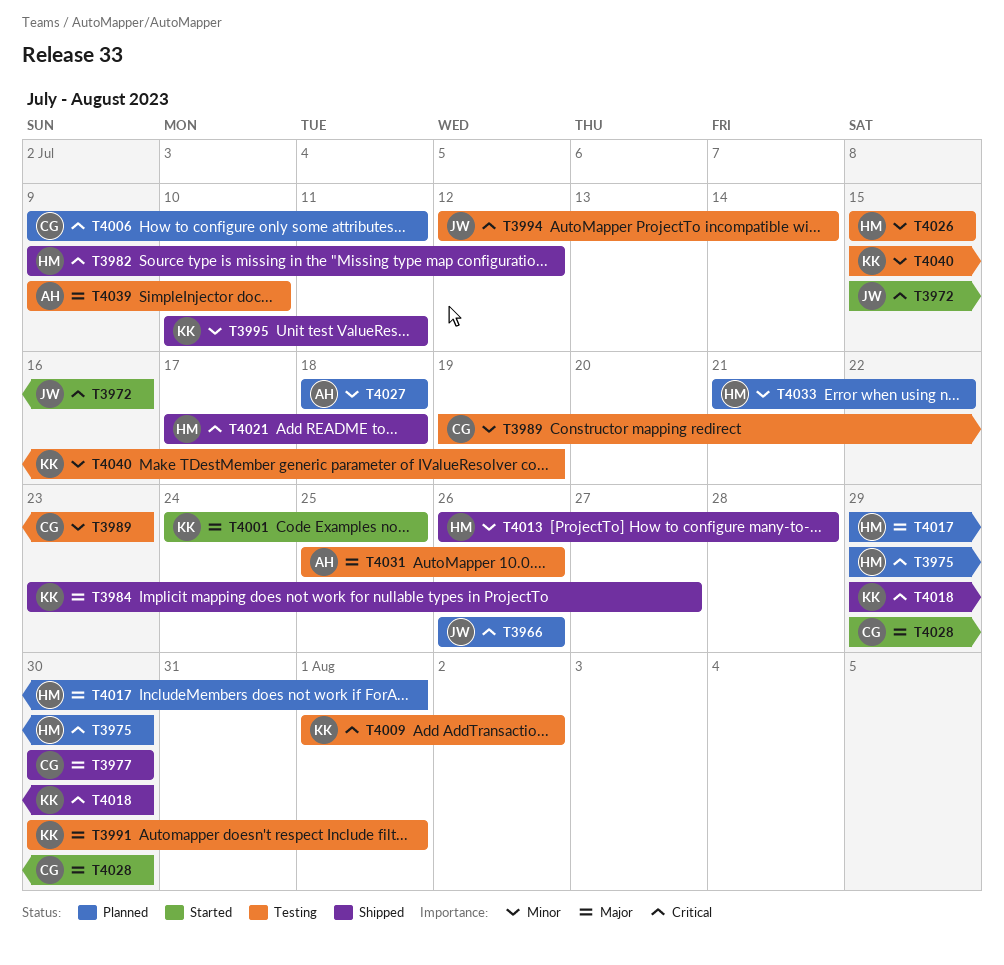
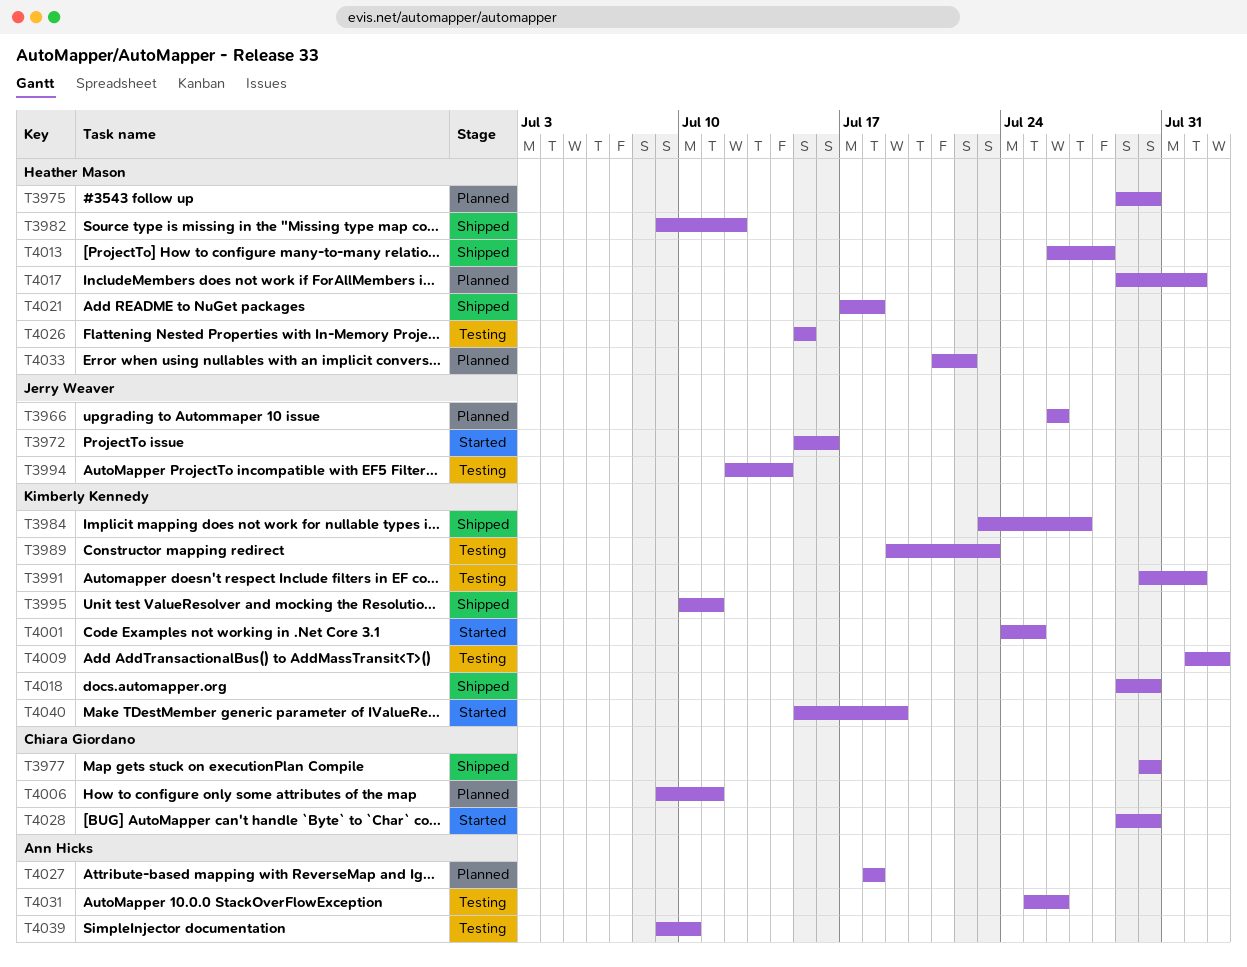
T3989, owner: Chiara Giordano -> Kimberly Kennedy
T4040, status: Testing -> Started

